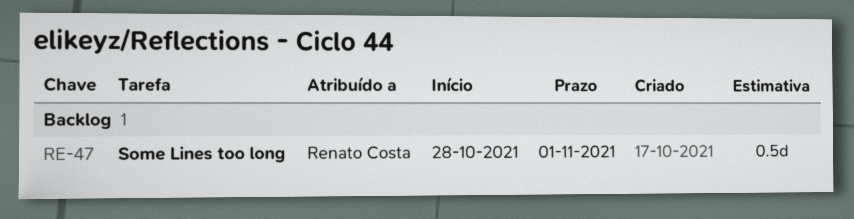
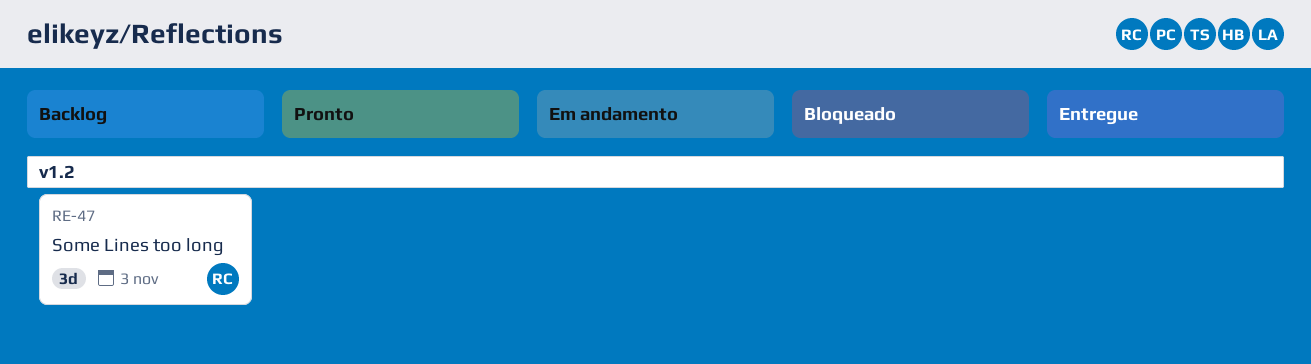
RE-47, estimate: 0.5d -> 3d
RE-47, due: Nov 1 -> Nov 3

